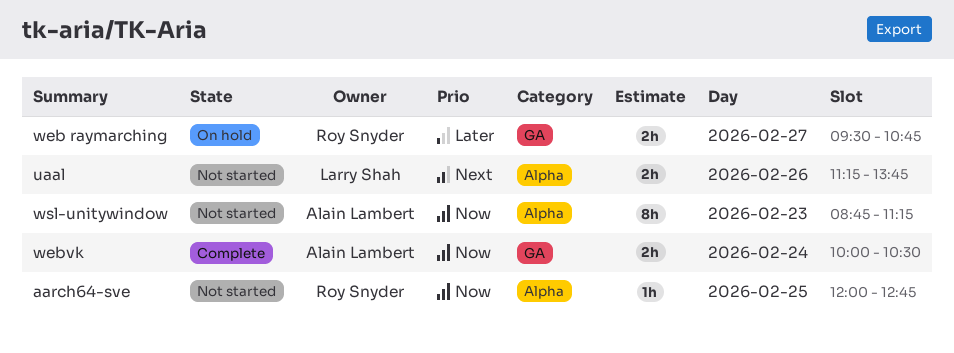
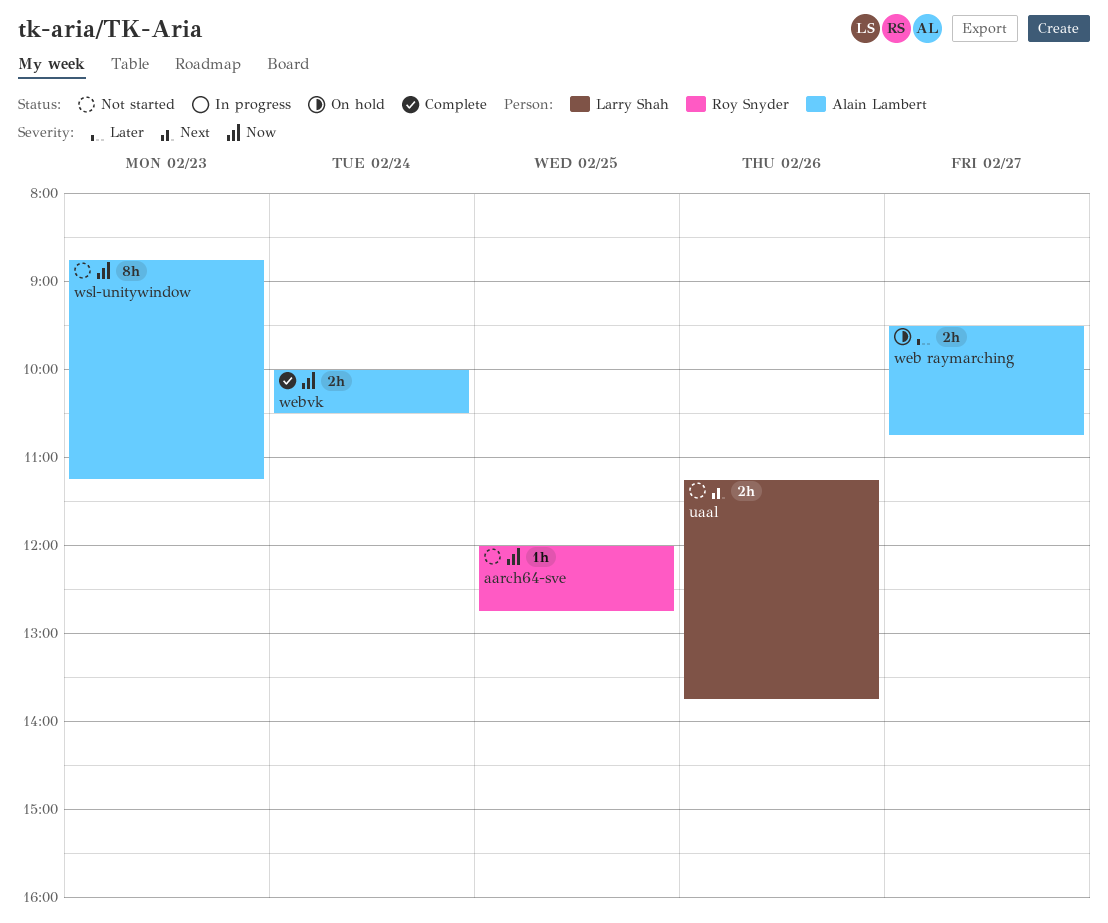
web raymarching, owner: Roy Snyder -> Alain Lambert

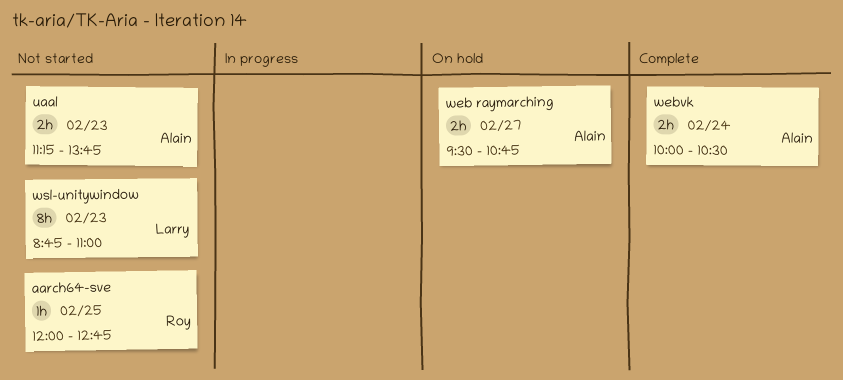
uaal, owner: Larry Shah -> Alain Lambert
uaal, day: Feb 26 -> Feb 23
wsl-unitywindow, owner: Alain Lambert -> Larry Shah
wsl-unitywindow, ends: 11:15 -> 11:00

